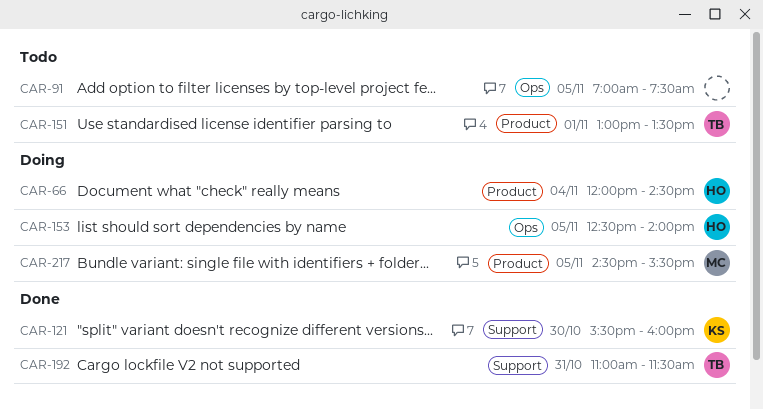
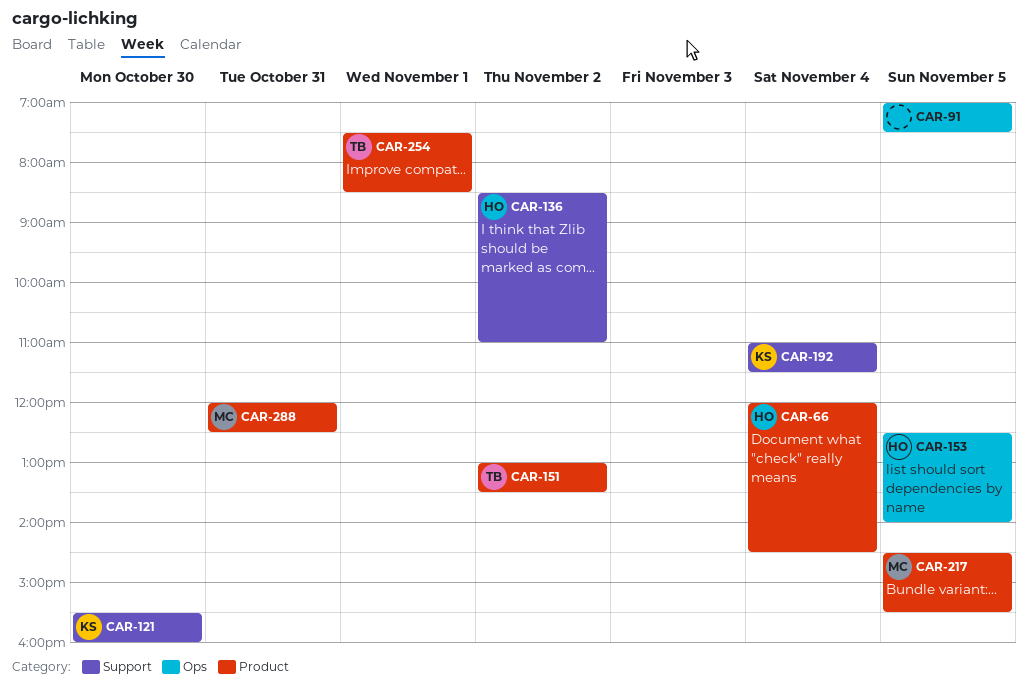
CAR-136: none -> present
CAR-151, day: Nov 1 -> Nov 2
CAR-192, owner: TB -> KS
CAR-192, day: Oct 31 -> Nov 4
CAR-254: none -> present
CAR-288: none -> present

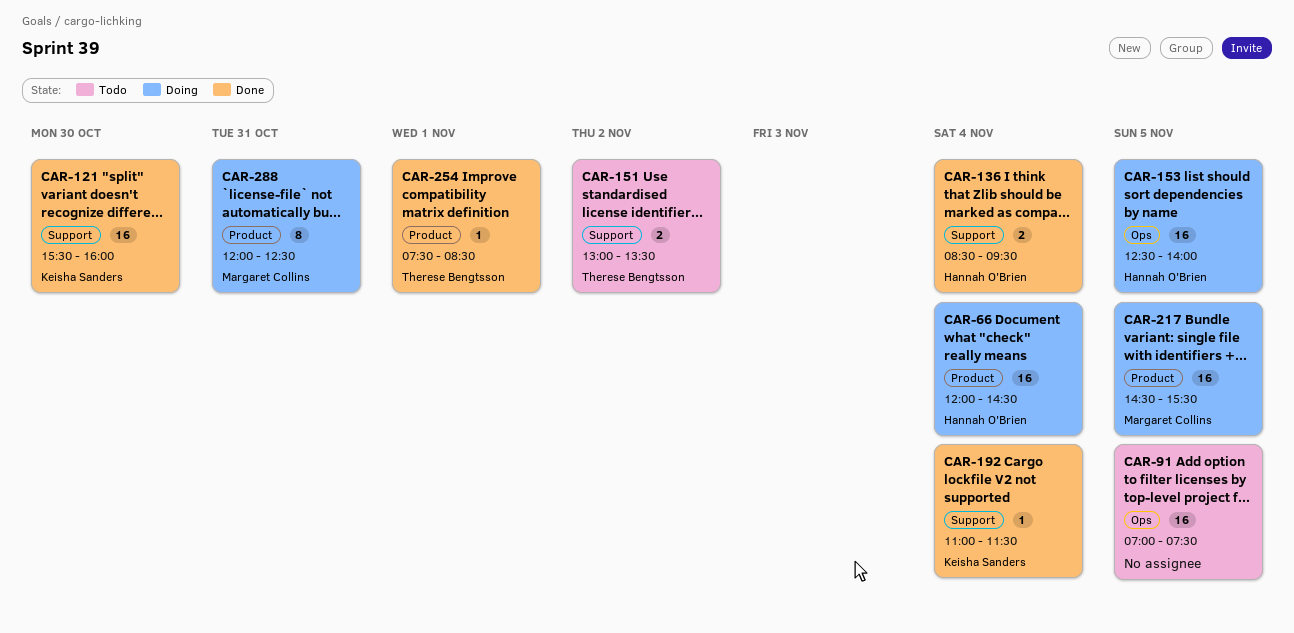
CAR-136, day: Nov 2 -> Nov 4
CAR-136, ends: 11:00 -> 09:30
CAR-151, label: Product -> Support

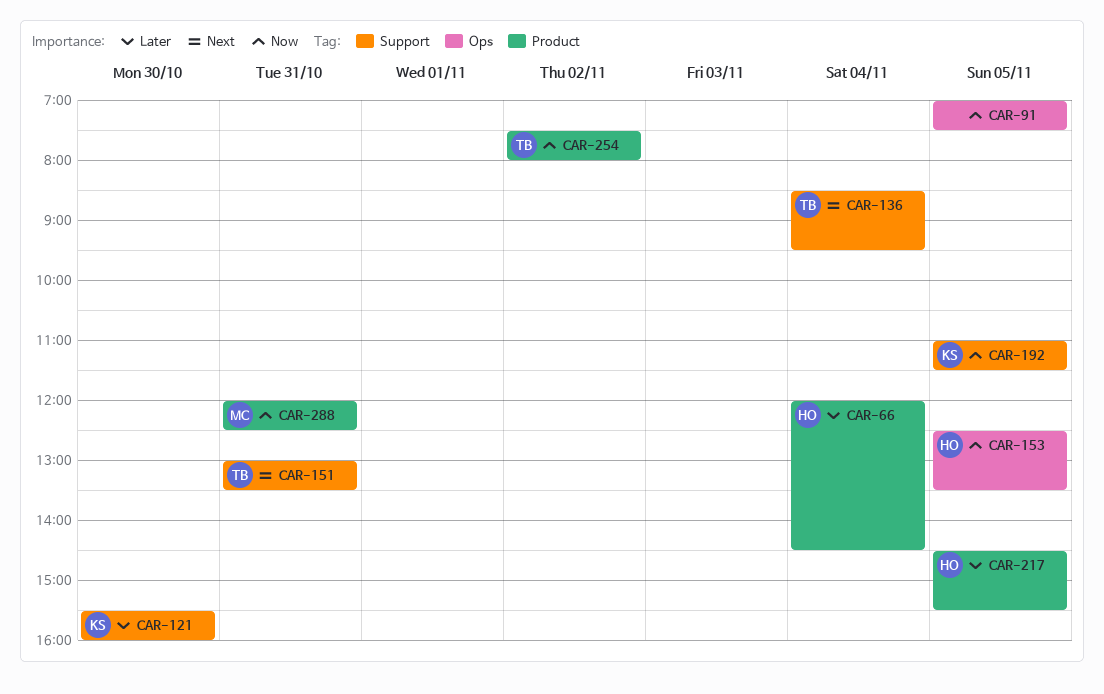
CAR-136, owner: Hannah O'Brien -> Therese Bengtsson
CAR-151, day: Nov 2 -> Oct 31
CAR-153, ends: 14:00 -> 13:30
CAR-192, day: Nov 4 -> Nov 5
CAR-217, owner: Margaret Collins -> Hannah O'Brien
CAR-254, day: Nov 1 -> Nov 2
CAR-254, ends: 08:30 -> 08:00

